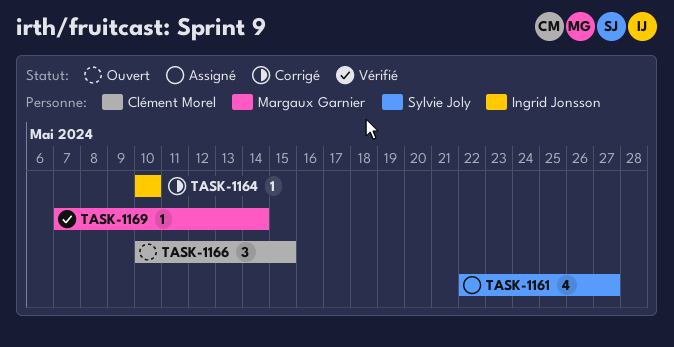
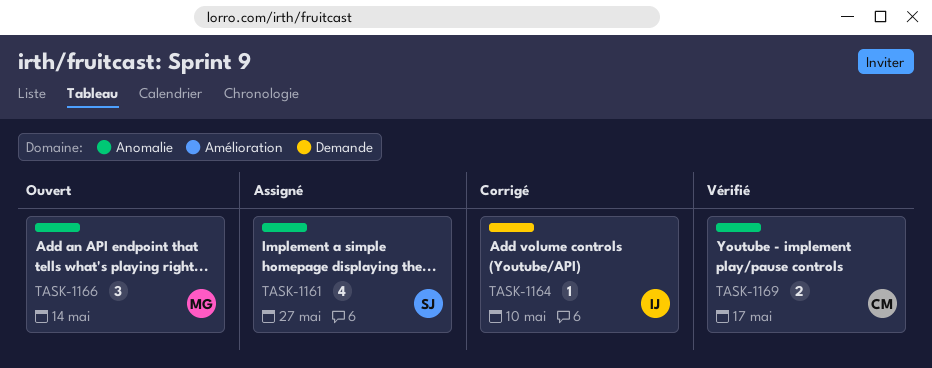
TASK-1166, owner: Clément Morel -> Margaux Garnier
TASK-1166, due: May 15 -> May 14
TASK-1169, owner: Margaux Garnier -> Clément Morel
TASK-1169, estimate: 1 -> 2
TASK-1169, due: May 14 -> May 17

